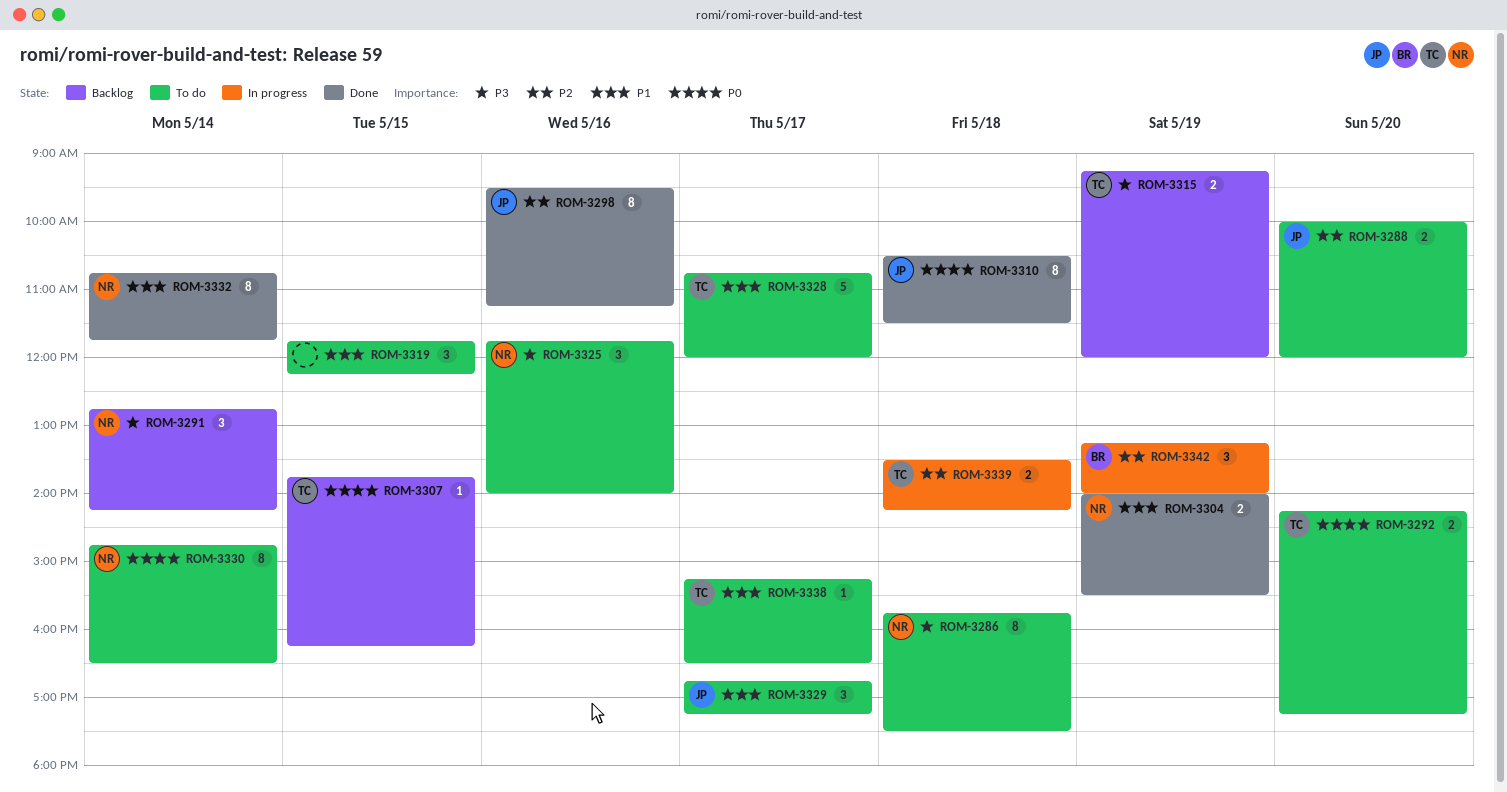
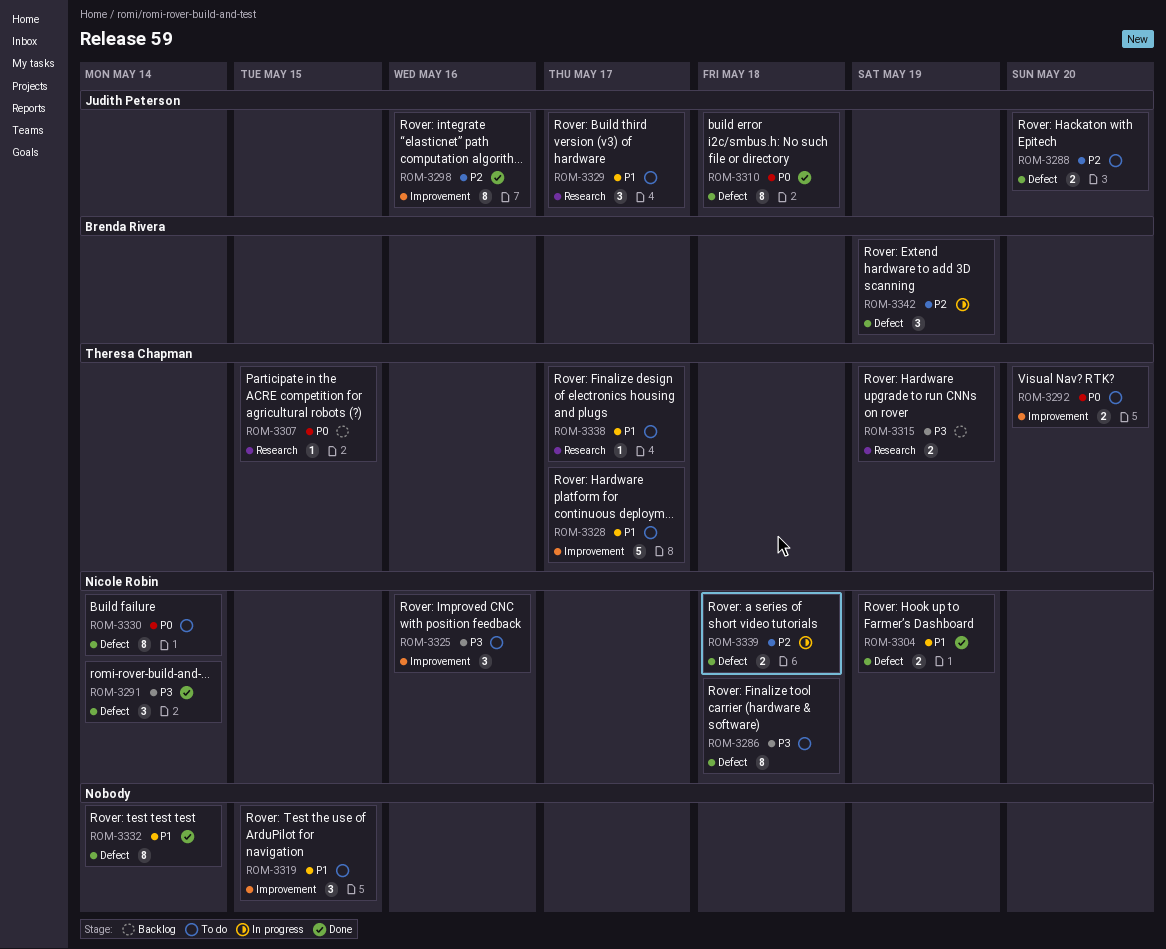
ROM-3291, status: Backlog -> Done
ROM-3332, owner: Nicole Robin -> none
ROM-3339, owner: Theresa Chapman -> Nicole Robin

